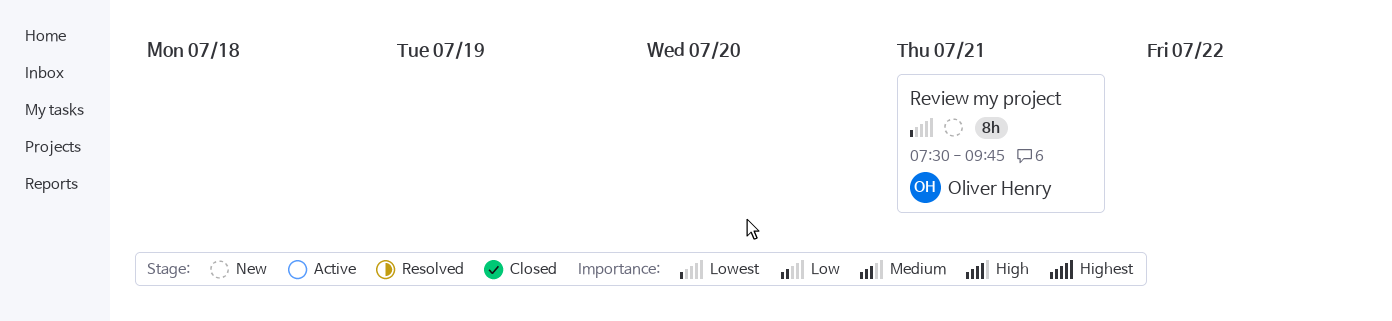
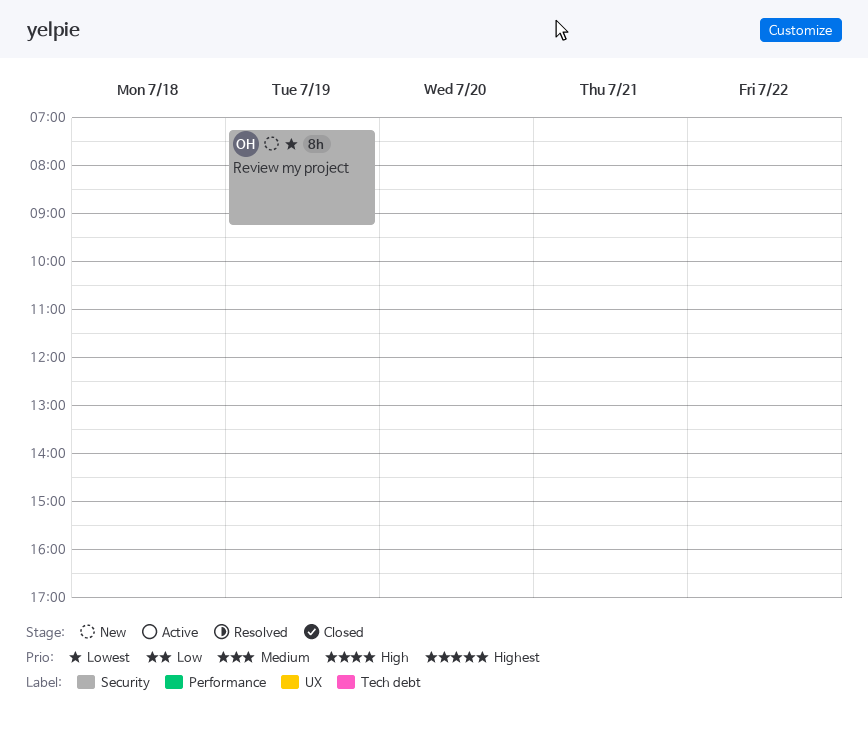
Review my project, day: Jul 21 -> Jul 19
Review my project, begins: 07:30 -> 07:15
Review my project, ends: 09:45 -> 09:15

